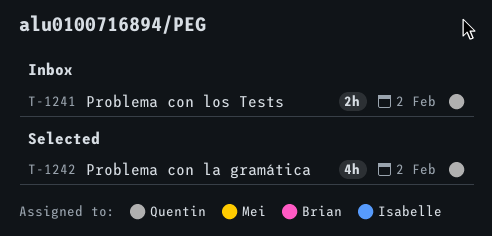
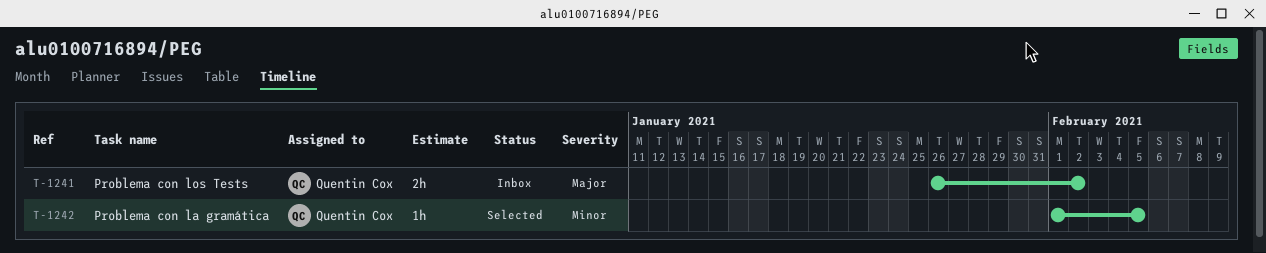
T-1242, estimate: 4h -> 1h
T-1242, due: Feb 2 -> Feb 5

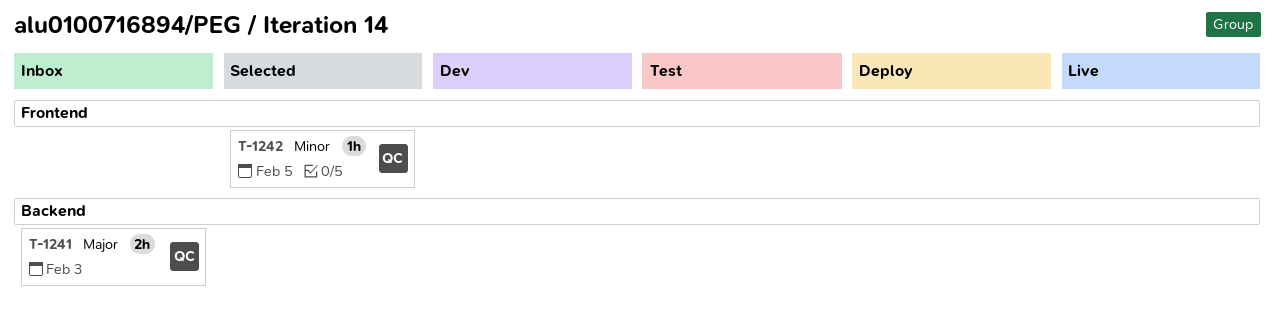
T-1241, due: Feb 2 -> Feb 3

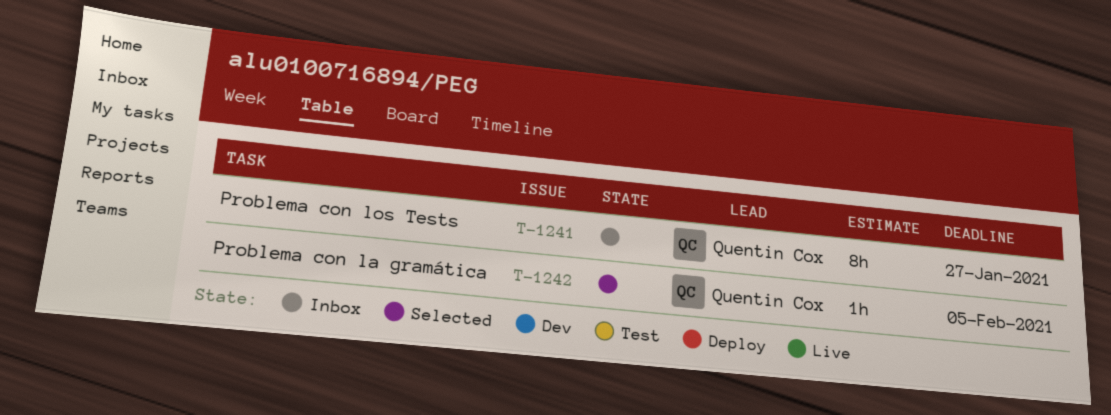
T-1241, estimate: 2h -> 8h
T-1241, due: Feb 3 -> Jan 27

